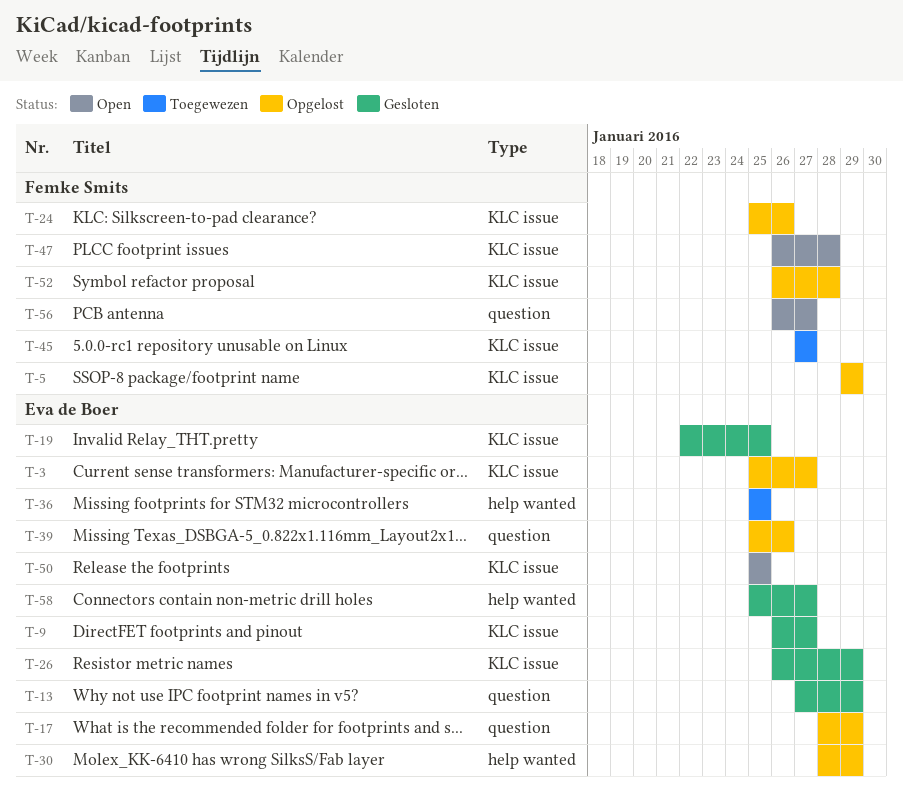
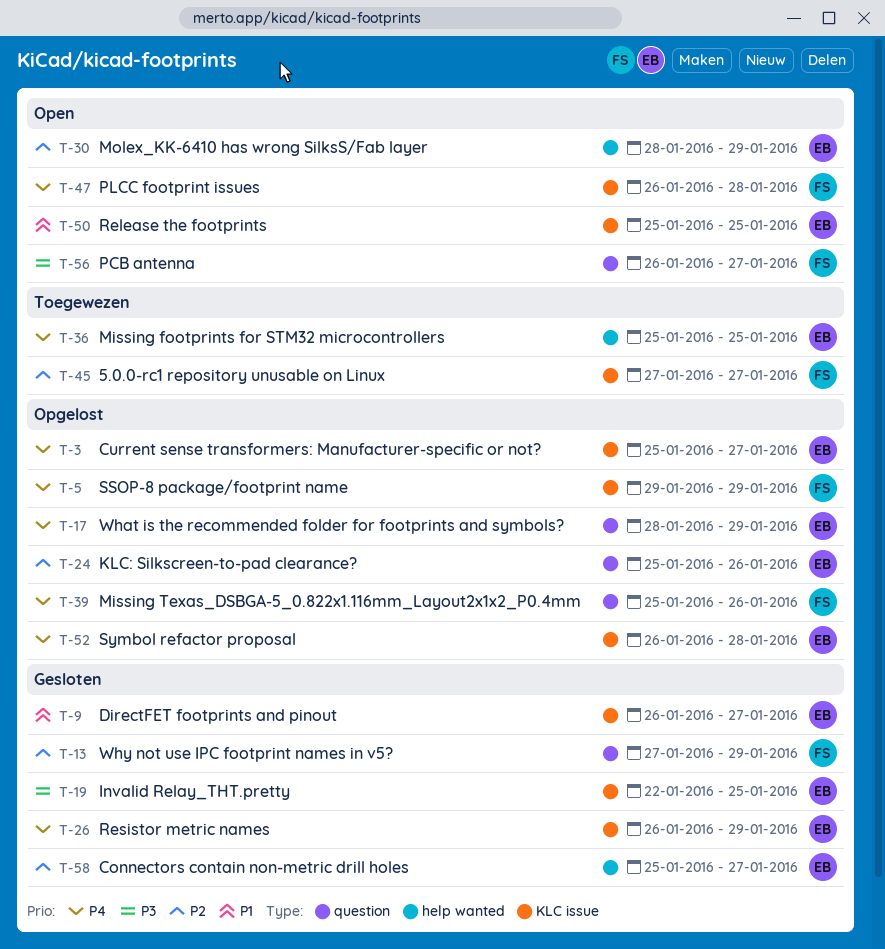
T-13, owner: Eva de Boer -> Femke Smits
T-24, owner: Femke Smits -> Eva de Boer
T-24, label: KLC issue -> question
T-30, status: Opgelost -> Open
T-39, owner: Eva de Boer -> Femke Smits
T-52, owner: Femke Smits -> Eva de Boer

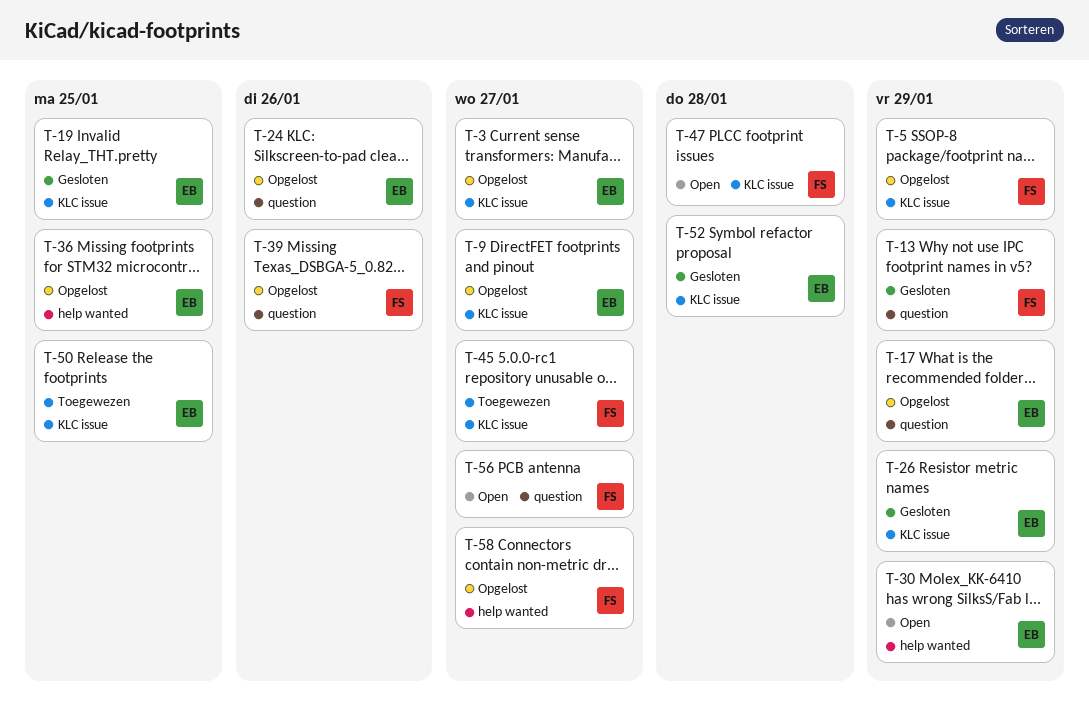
T-9, status: Gesloten -> Opgelost
T-36, status: Toegewezen -> Opgelost
T-50, status: Open -> Toegewezen
T-52, status: Opgelost -> Gesloten
T-58, status: Gesloten -> Opgelost
T-58, owner: EB -> FS

